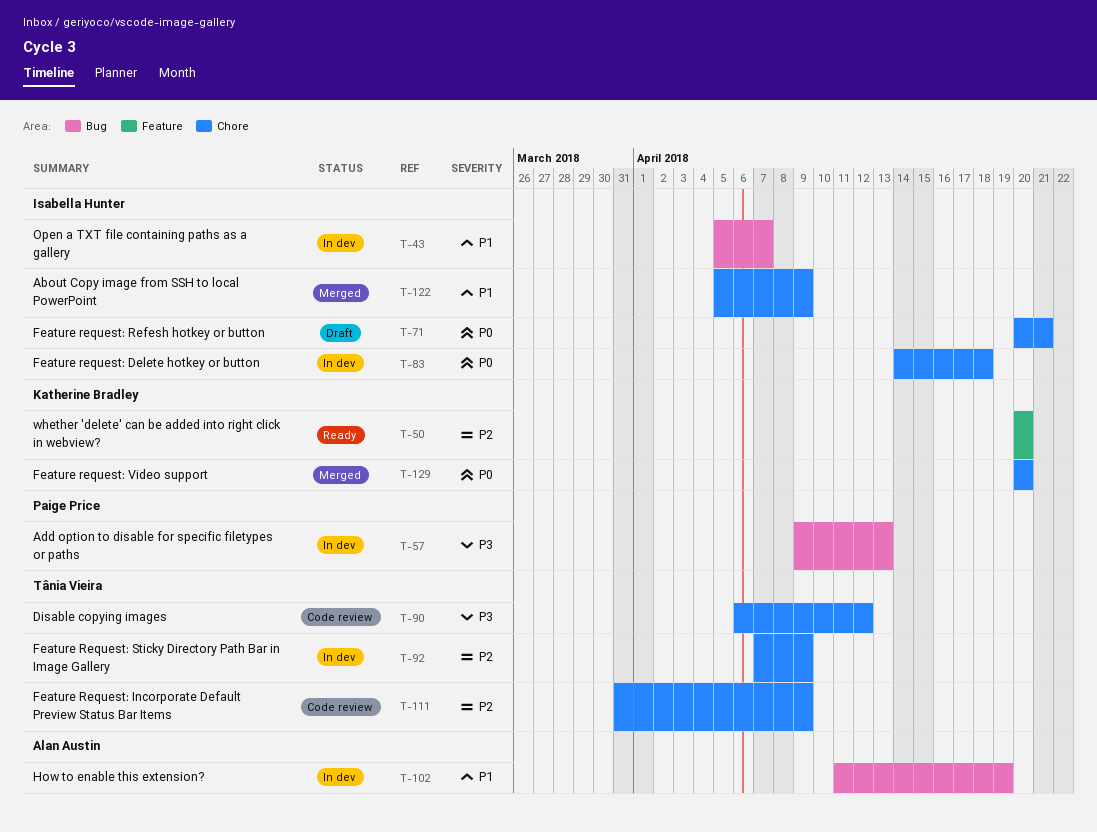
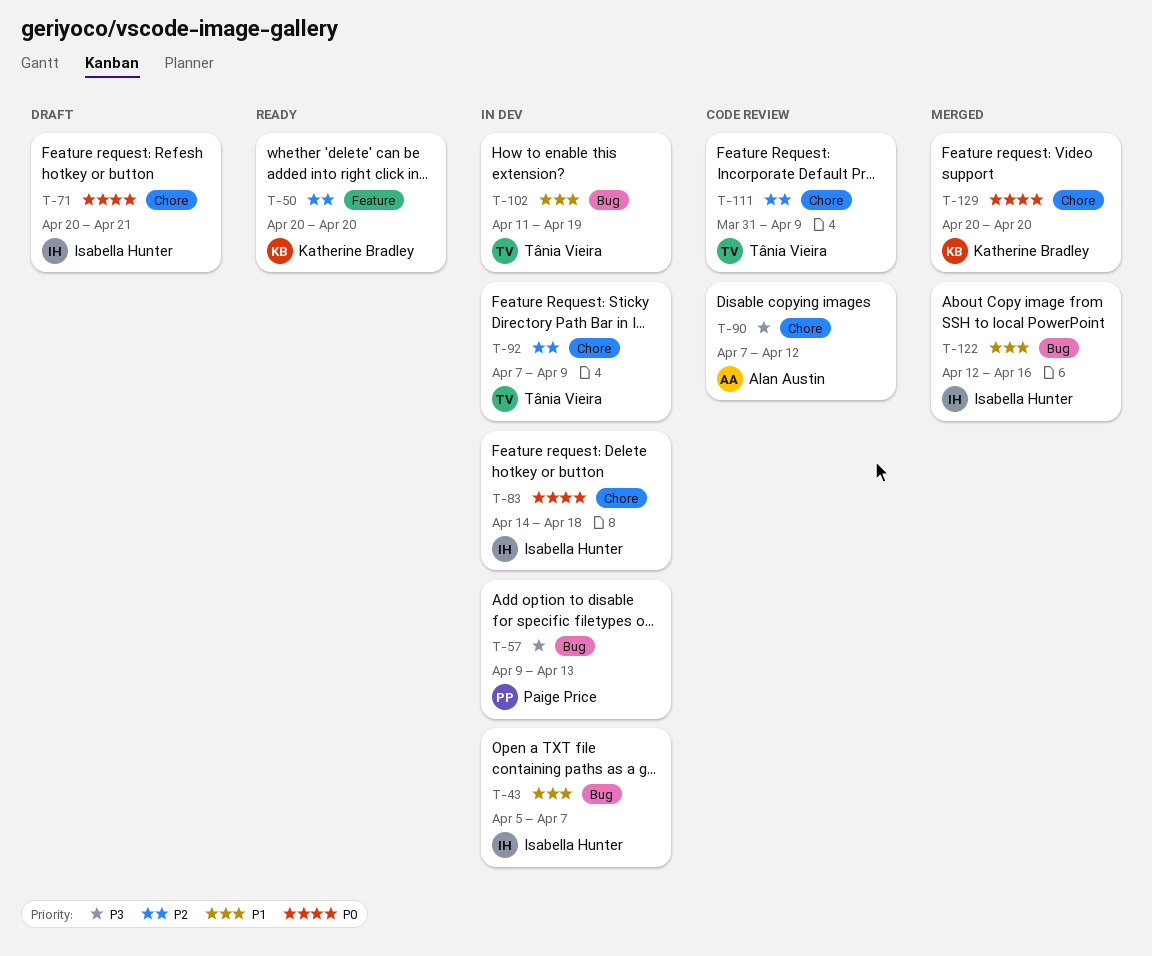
T-90, owner: Tânia Vieira -> Alan Austin
T-90, start: Apr 6 -> Apr 7
T-102, owner: Alan Austin -> Tânia Vieira
T-122, label: Chore -> Bug
T-122, start: Apr 5 -> Apr 12
T-122, due: Apr 9 -> Apr 16

